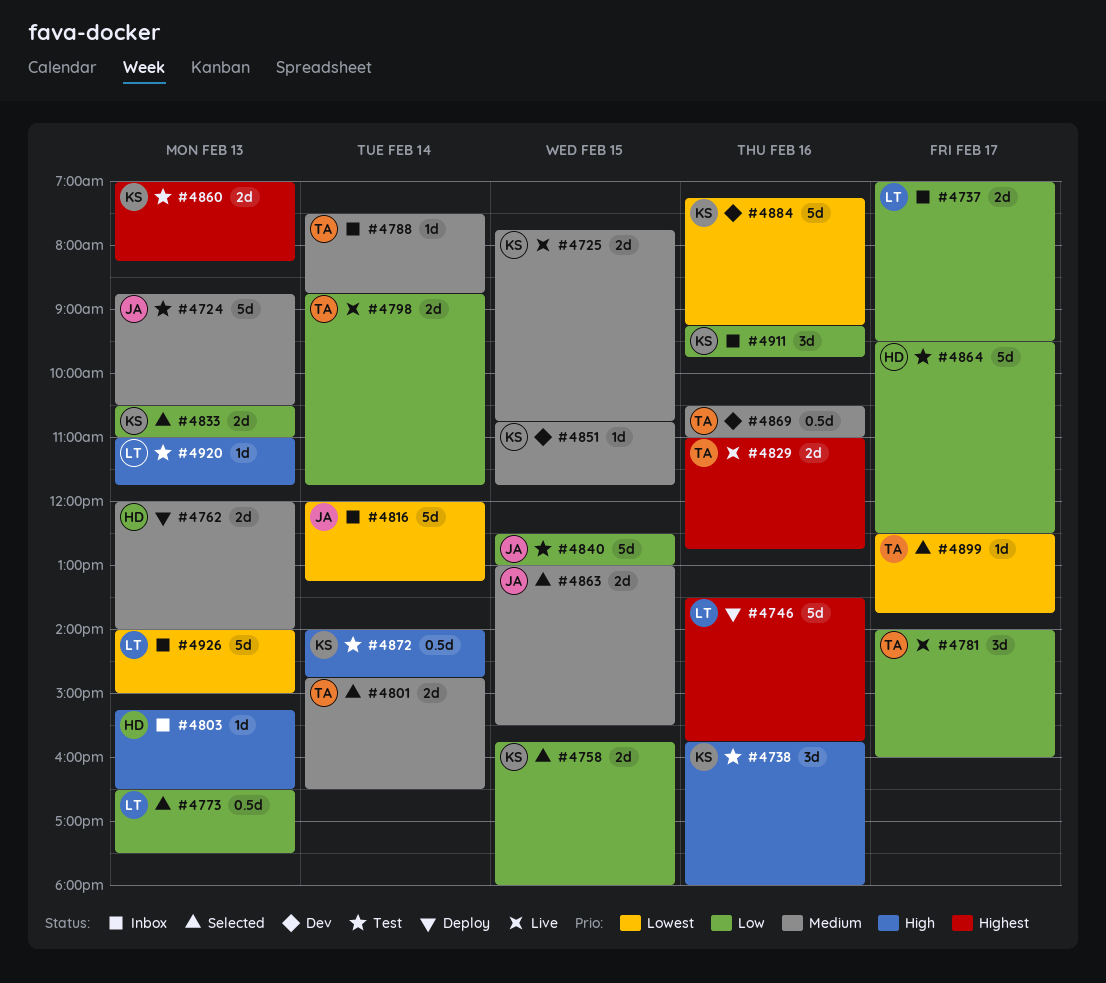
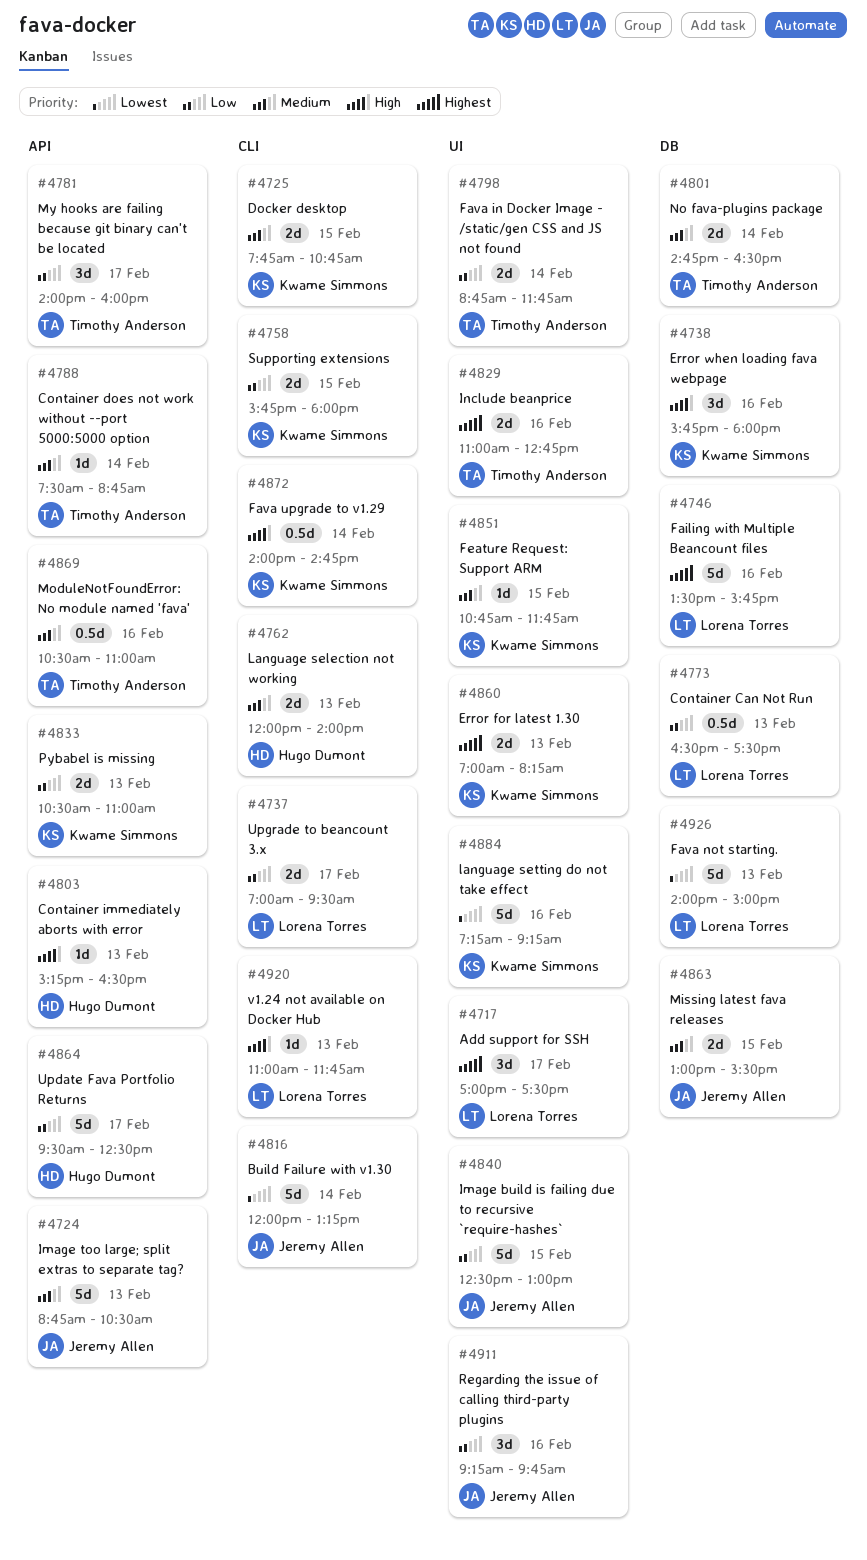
#4717: none -> present
#4899: present -> none
#4911, owner: Kwame Simmons -> Jeremy Allen

